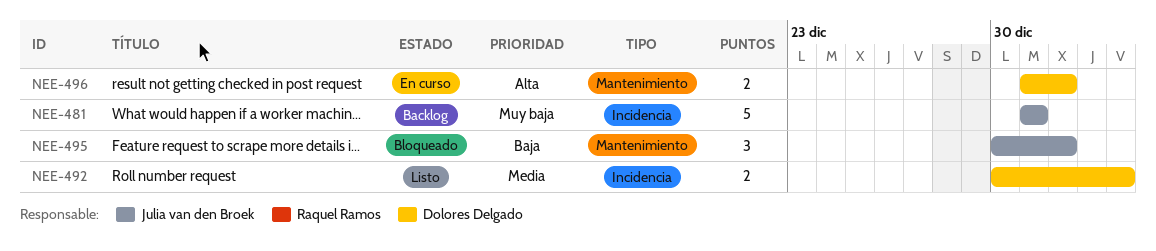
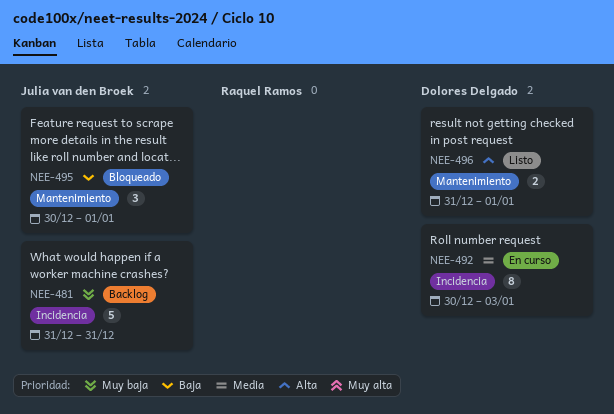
NEE-492, status: Listo -> En curso
NEE-492, estimate: 2 -> 8
NEE-496, status: En curso -> Listo

